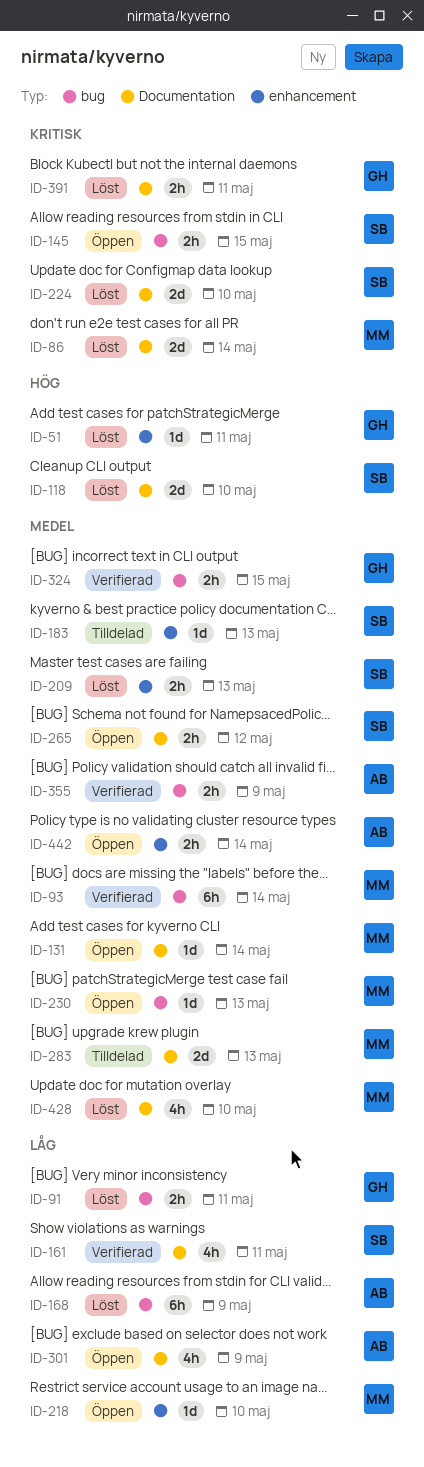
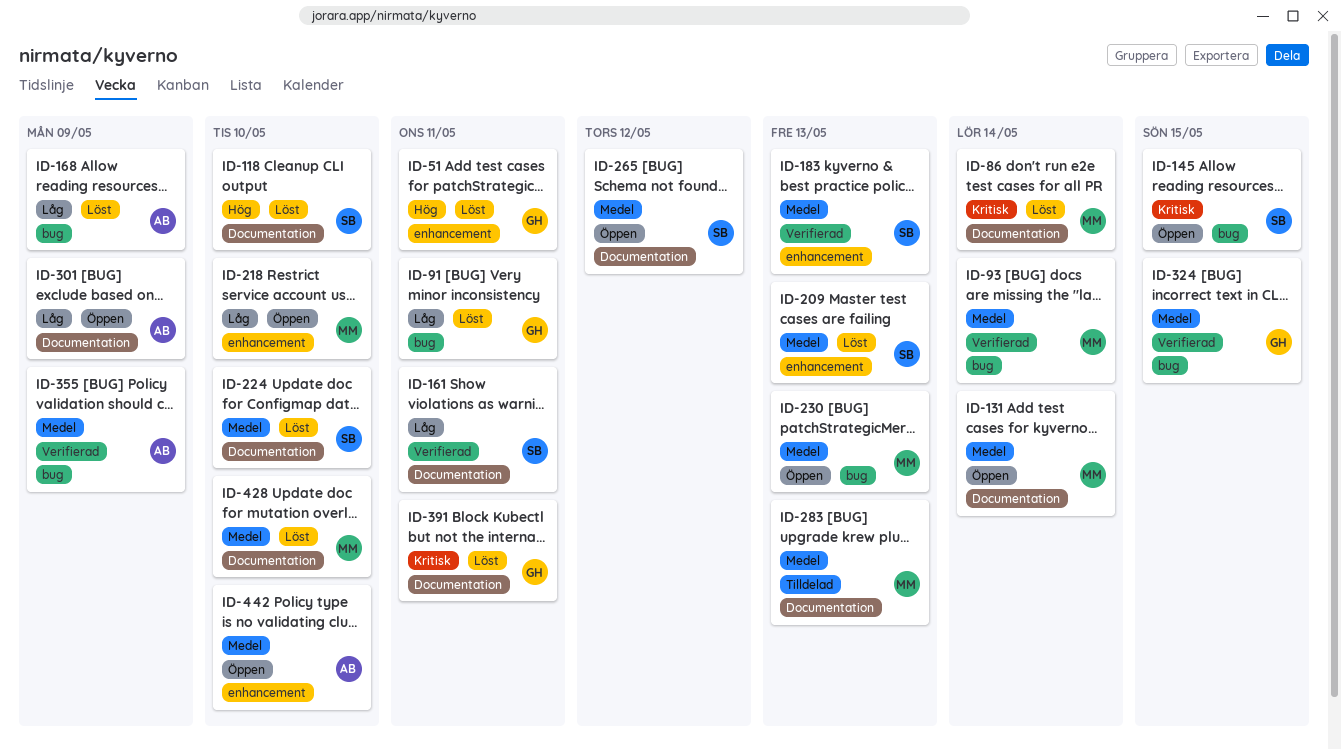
ID-183, status: Tilldelad -> Verifierad
ID-224, priority: Kritisk -> Medel
ID-442, due: May 14 -> May 10

